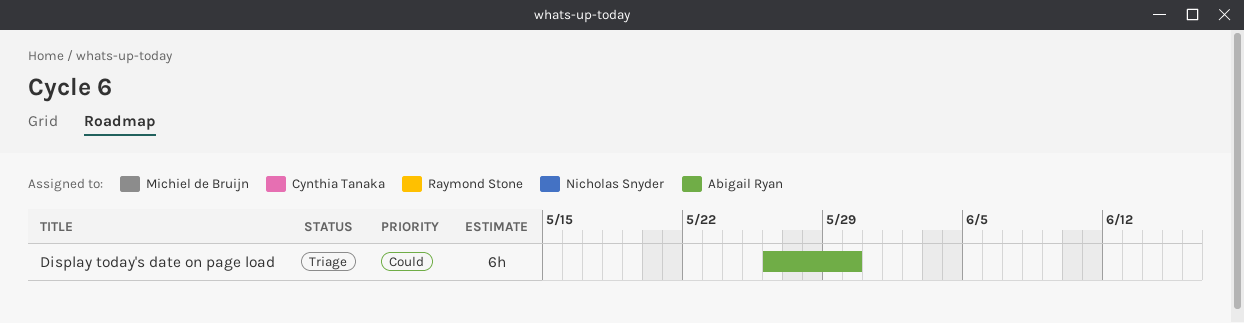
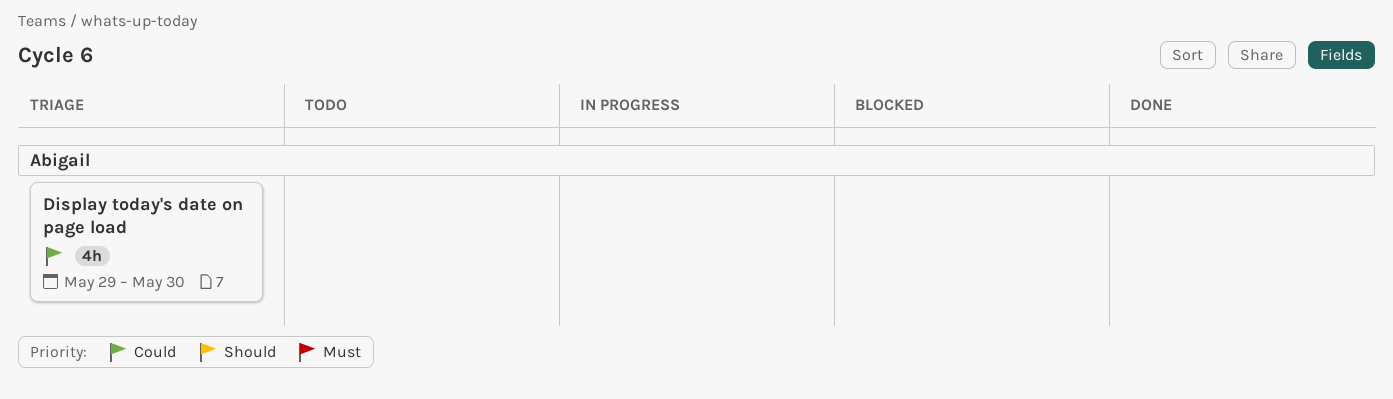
Display today's date on page load, estimate: 6h -> 4h
Display today's date on page load, start: May 26 -> May 29

